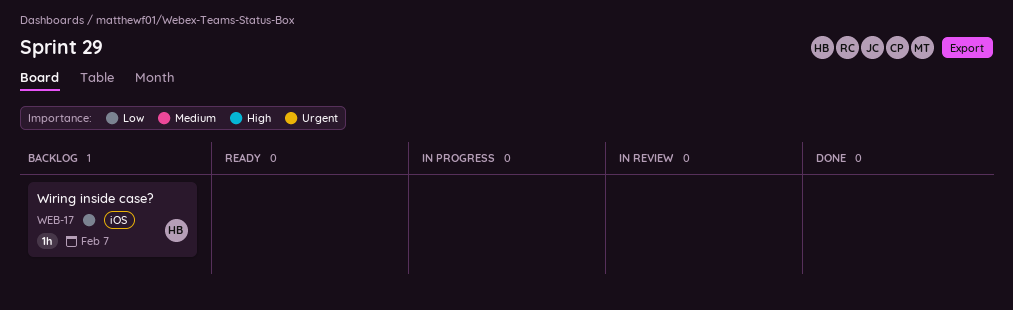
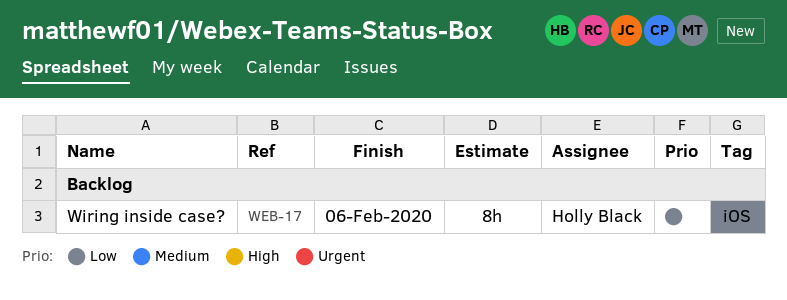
WEB-17, estimate: 1h -> 8h
WEB-17, due: Feb 7 -> Feb 6

